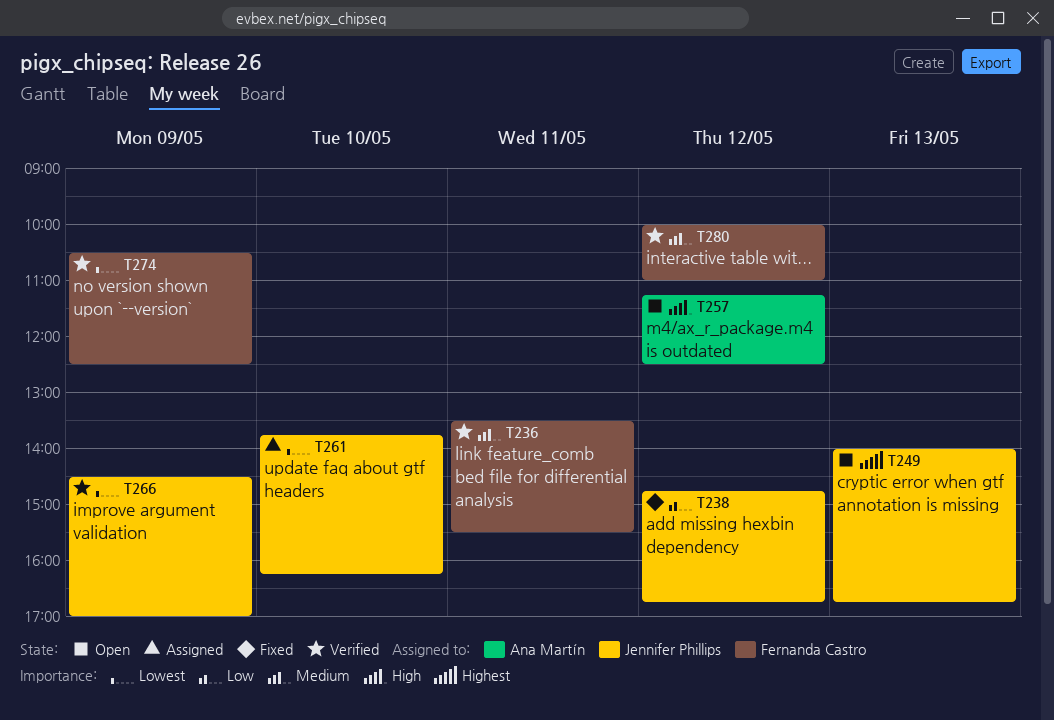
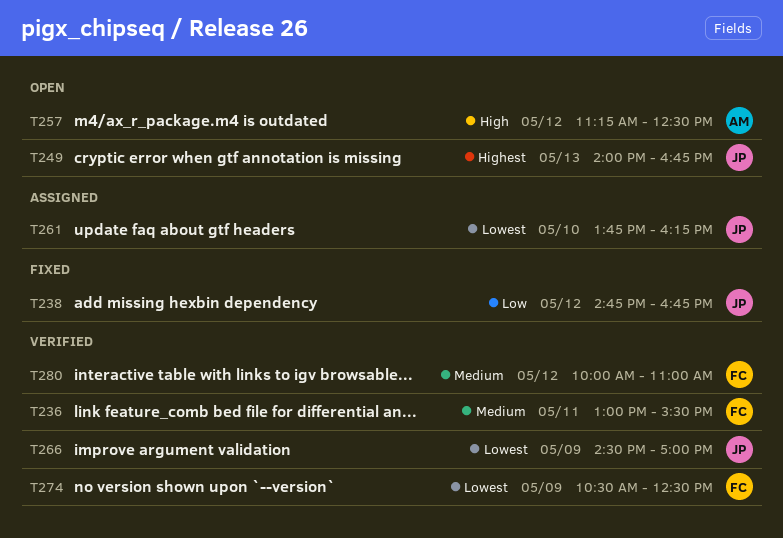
T236, begins: 13:30 -> 13:00

